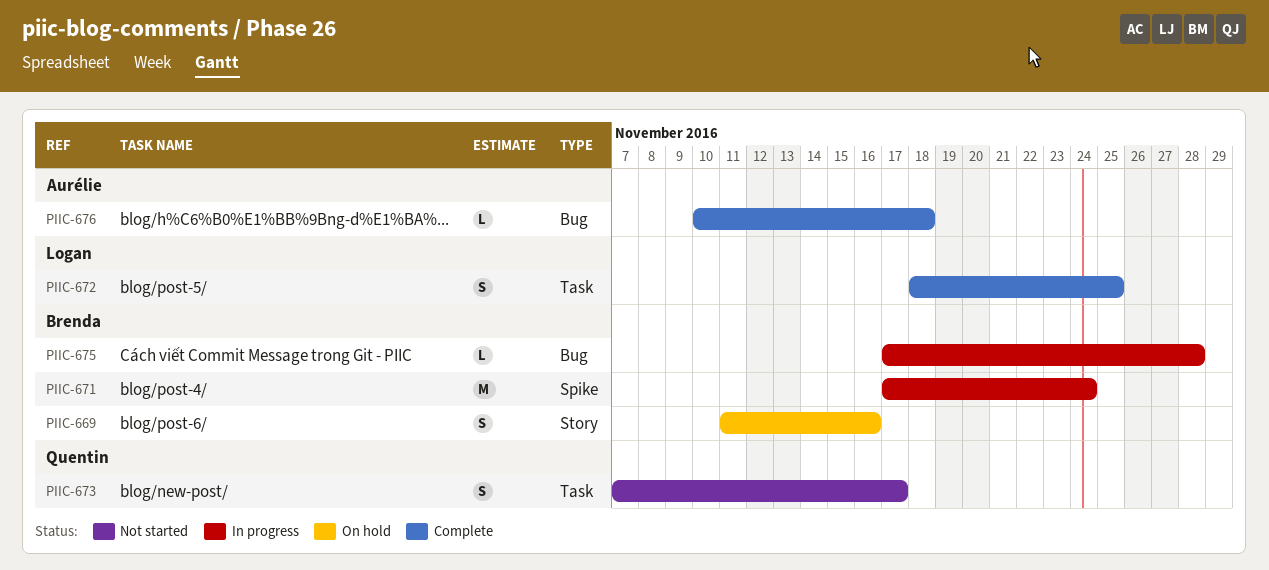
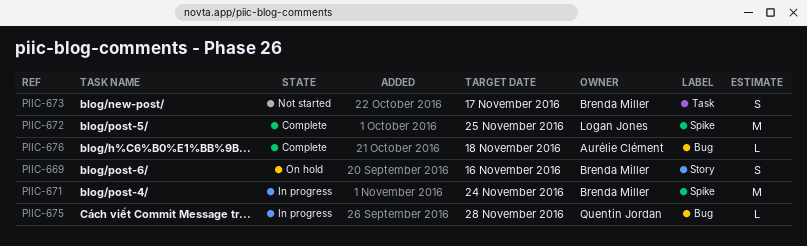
PIIC-672, label: Task -> Spike
PIIC-672, estimate: S -> M
PIIC-673, owner: Quentin Jordan -> Brenda Miller
PIIC-675, owner: Brenda Miller -> Quentin Jordan

